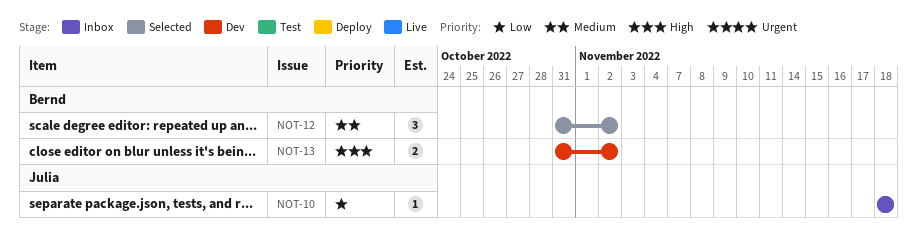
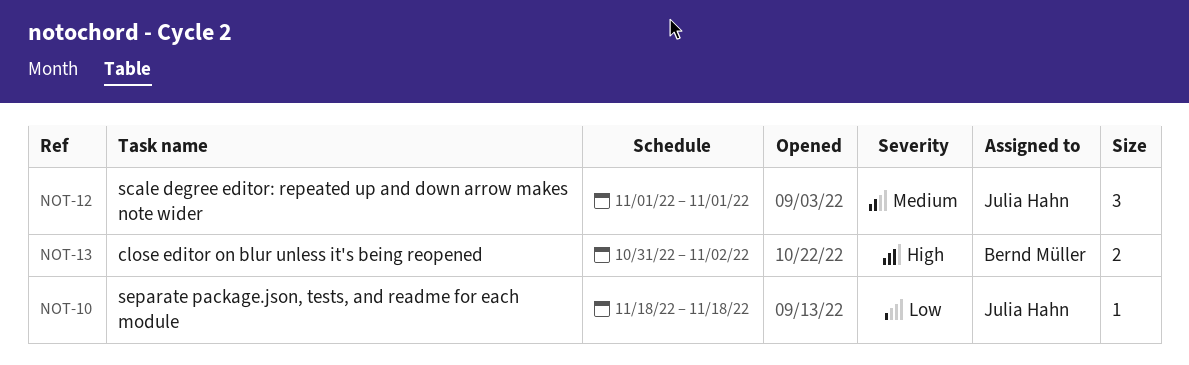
NOT-12, owner: Bernd Müller -> Julia Hahn
NOT-12, start: Oct 31 -> Nov 1
NOT-12, due: Nov 2 -> Nov 1

